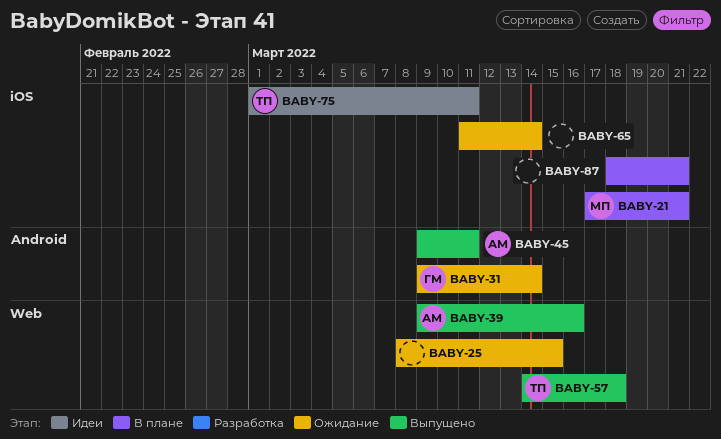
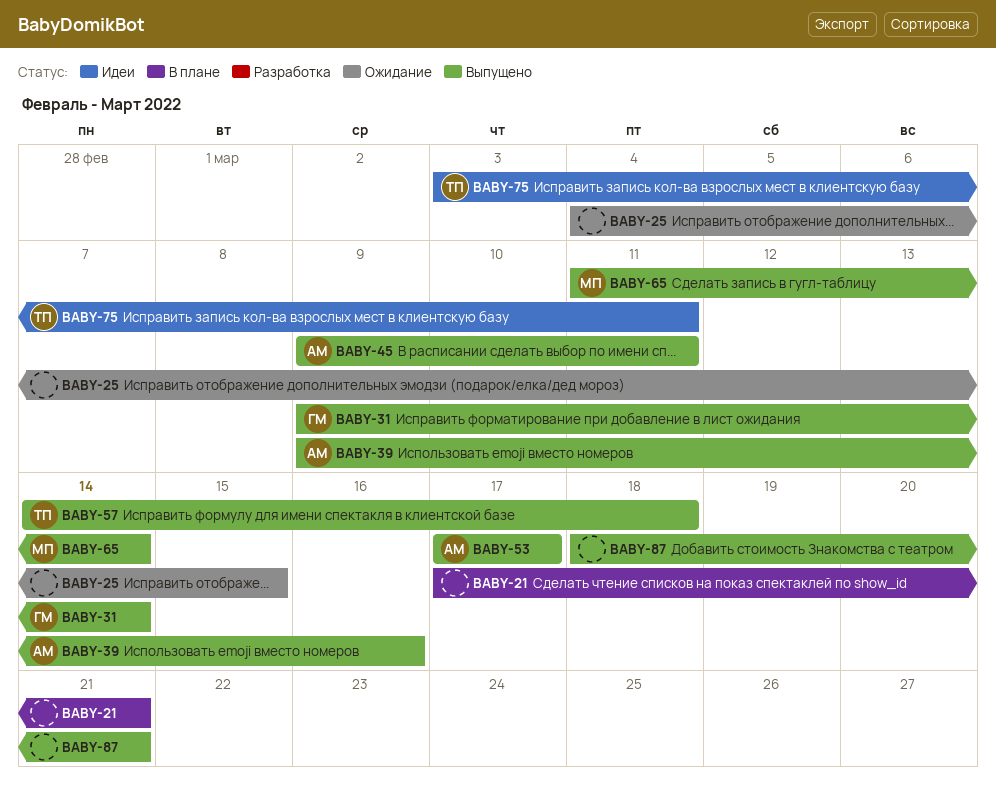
BABY-21, owner: МП -> none
BABY-25, start: Mar 8 -> Mar 4
BABY-31, status: Ожидание -> Выпущено
BABY-53: none -> present
BABY-65, status: Ожидание -> Выпущено
BABY-65, owner: none -> МП
BABY-75, start: Mar 1 -> Mar 3
BABY-87, status: В плане -> Выпущено

